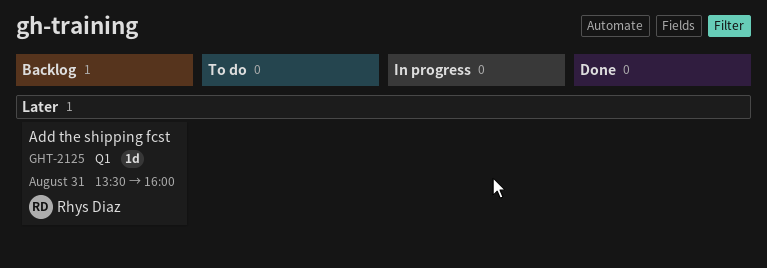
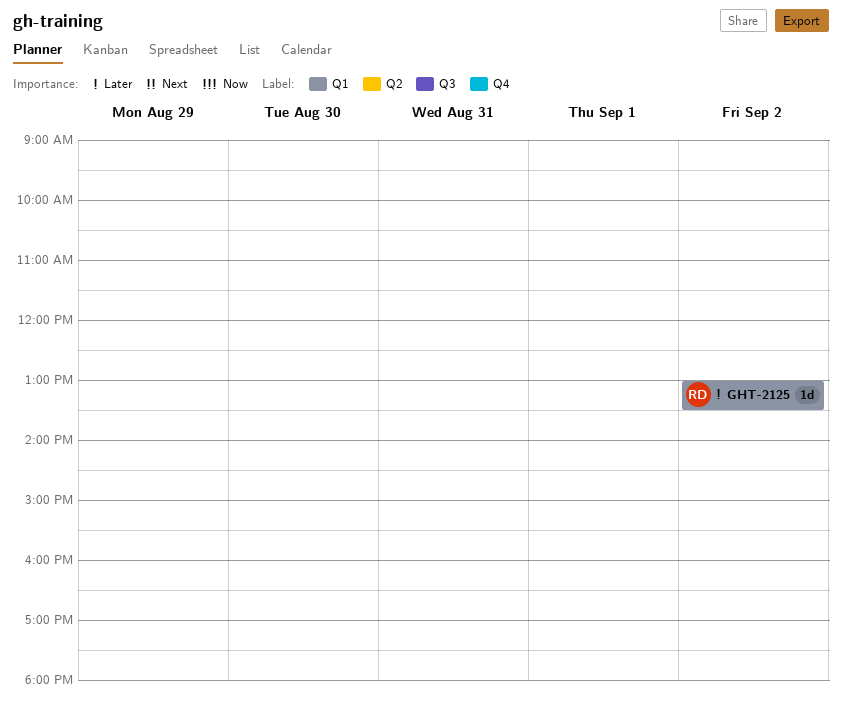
GHT-2125, day: Aug 31 -> Sep 2
GHT-2125, begins: 13:30 -> 13:00
GHT-2125, ends: 16:00 -> 13:30

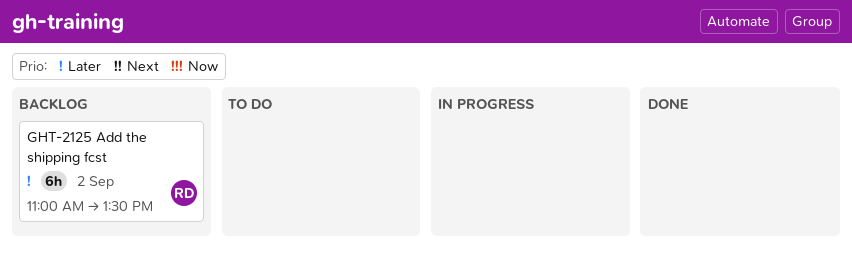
GHT-2125, estimate: 1d -> 6h
GHT-2125, begins: 13:00 -> 11:00

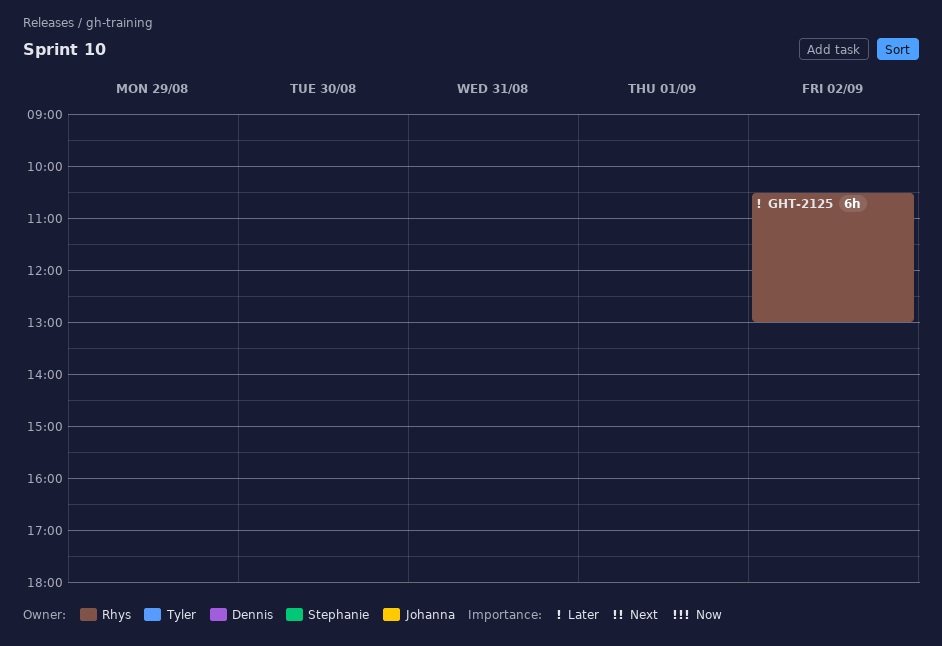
GHT-2125, begins: 11:00 -> 10:30
GHT-2125, ends: 13:30 -> 13:00

